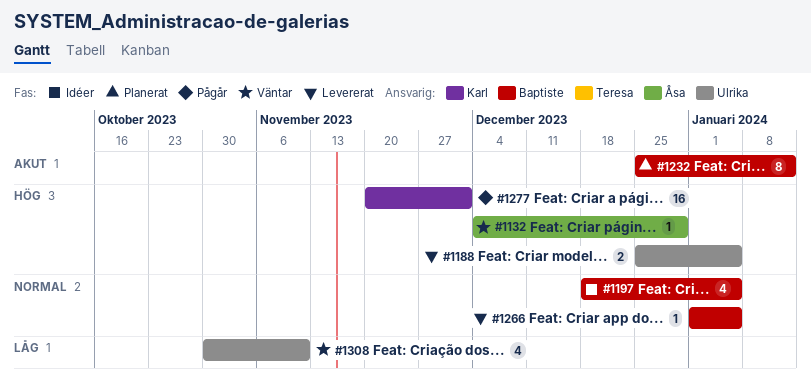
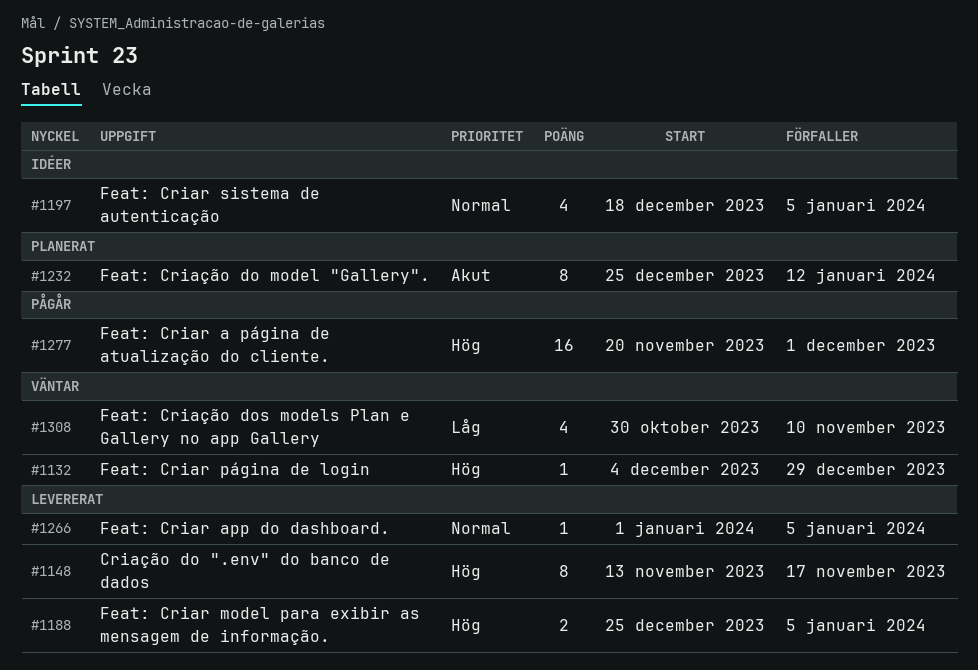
#1148: none -> present

